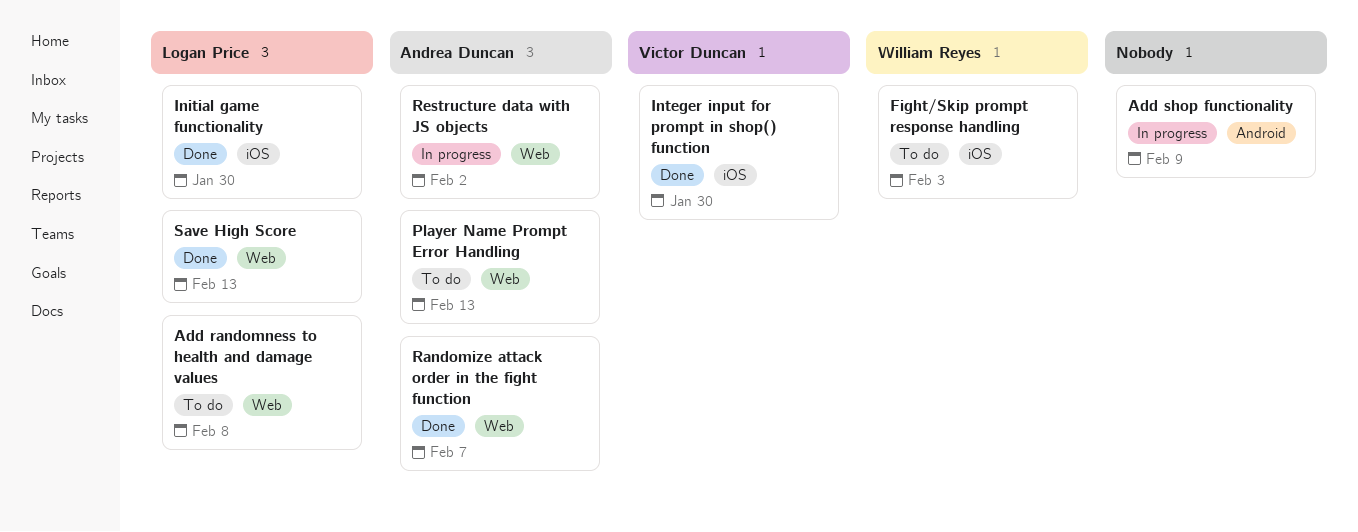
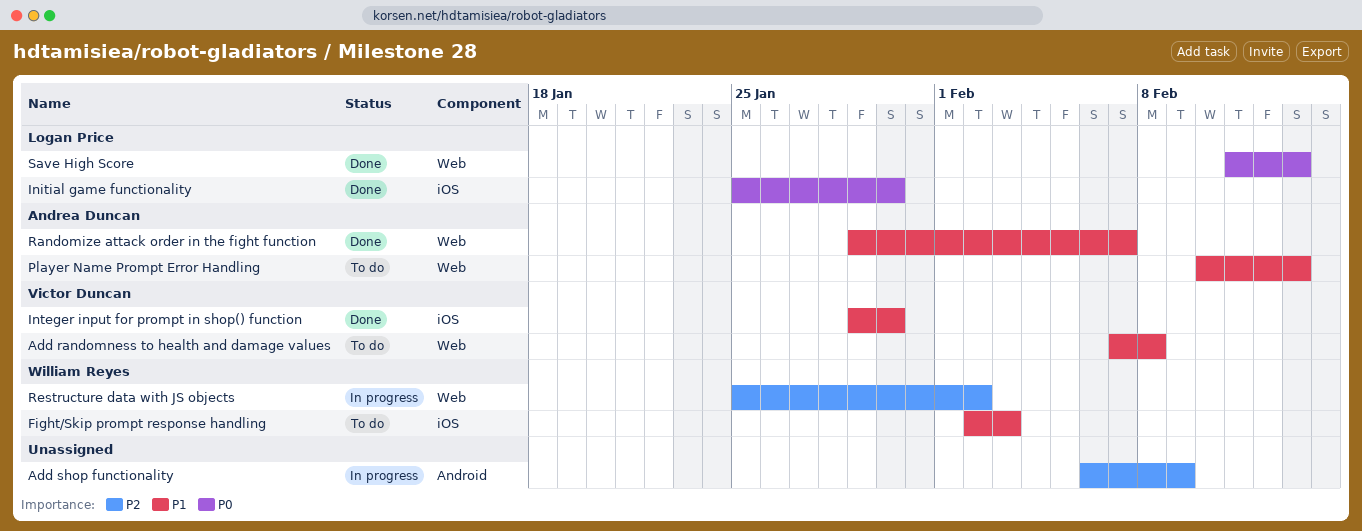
Add randomness to health and damage values, owner: Logan Price -> Victor Duncan
Restructure data with JS objects, owner: Andrea Duncan -> William Reyes

